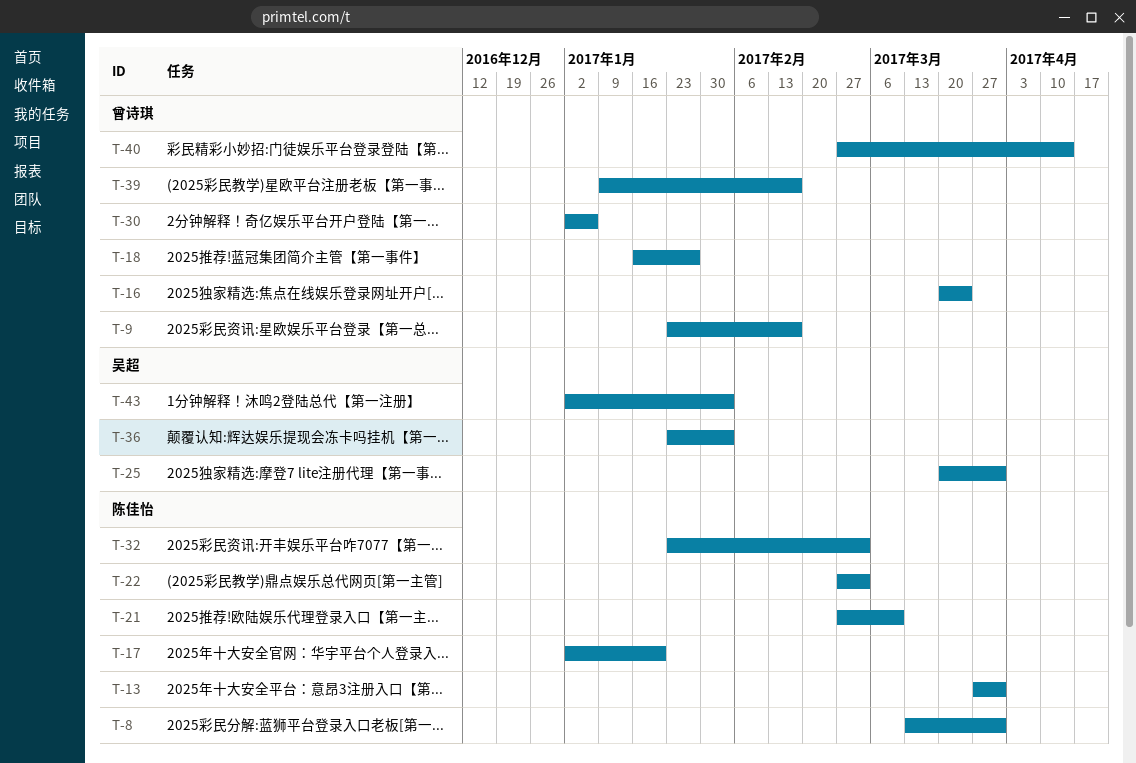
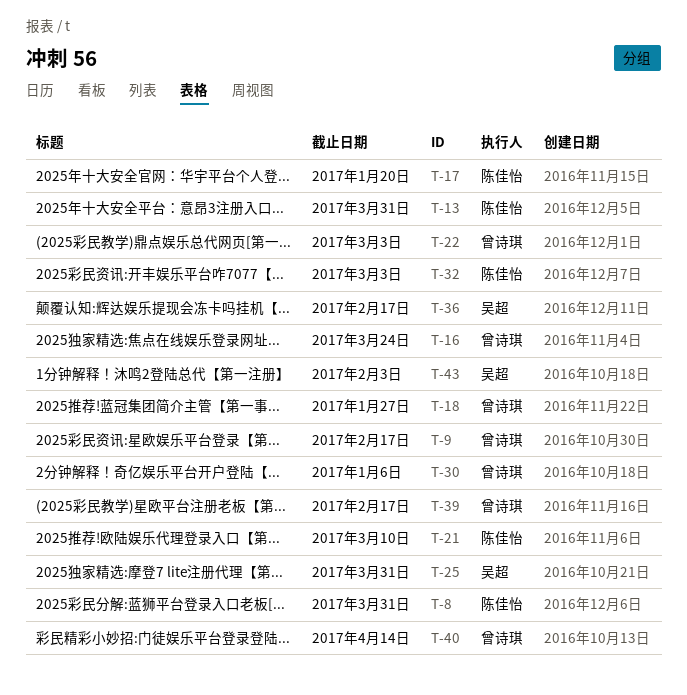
T-22, owner: 陈佳怡 -> 曾诗琪
T-36, due: Feb 3 -> Feb 17

